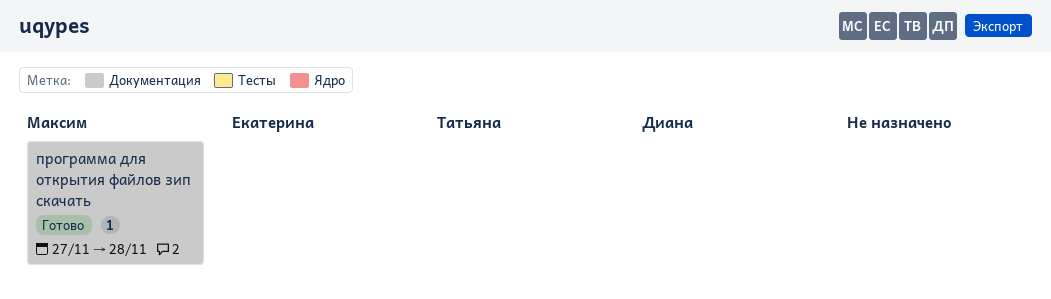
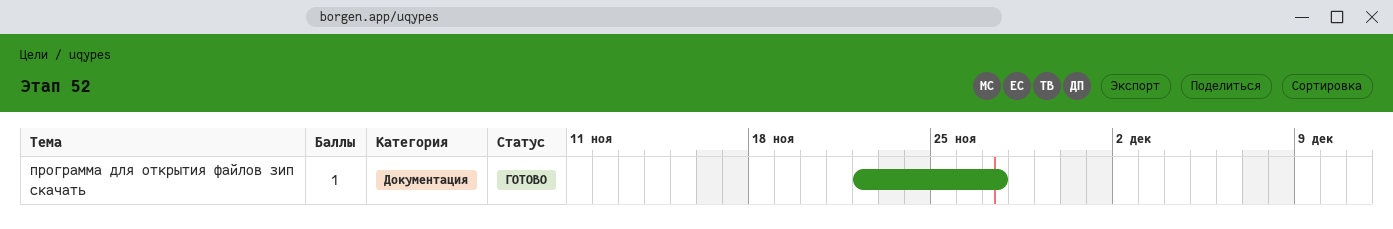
программа для открытия файлов зип скачать, start: Nov 27 -> Nov 22
программа для открытия файлов зип скачать, due: Nov 28 -> Nov 27

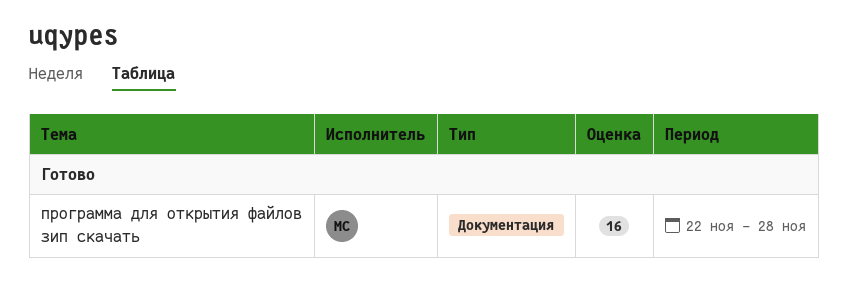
программа для открытия файлов зип скачать, estimate: 1 -> 16
программа для открытия файлов зип скачать, due: Nov 27 -> Nov 28

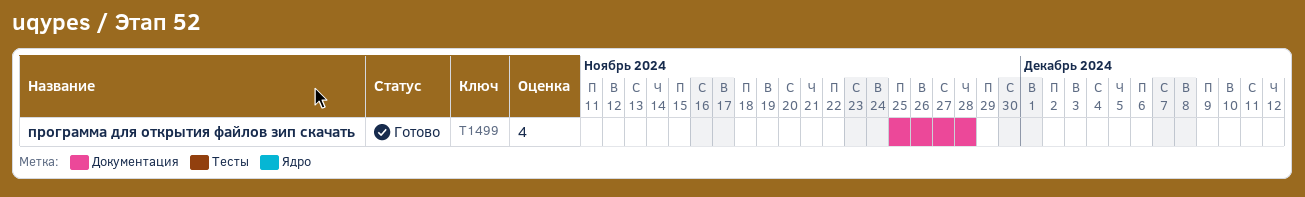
программа для открытия файлов зип скачать, estimate: 16 -> 4
программа для открытия файлов зип скачать, start: Nov 22 -> Nov 25

